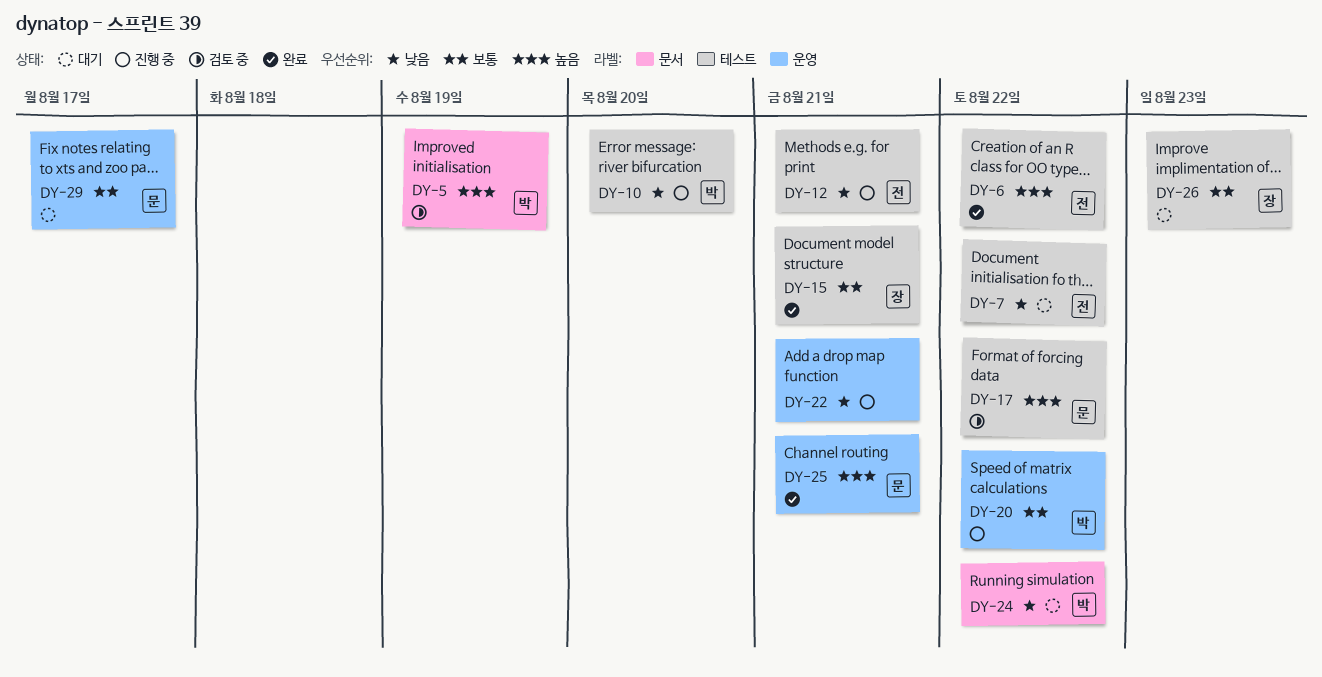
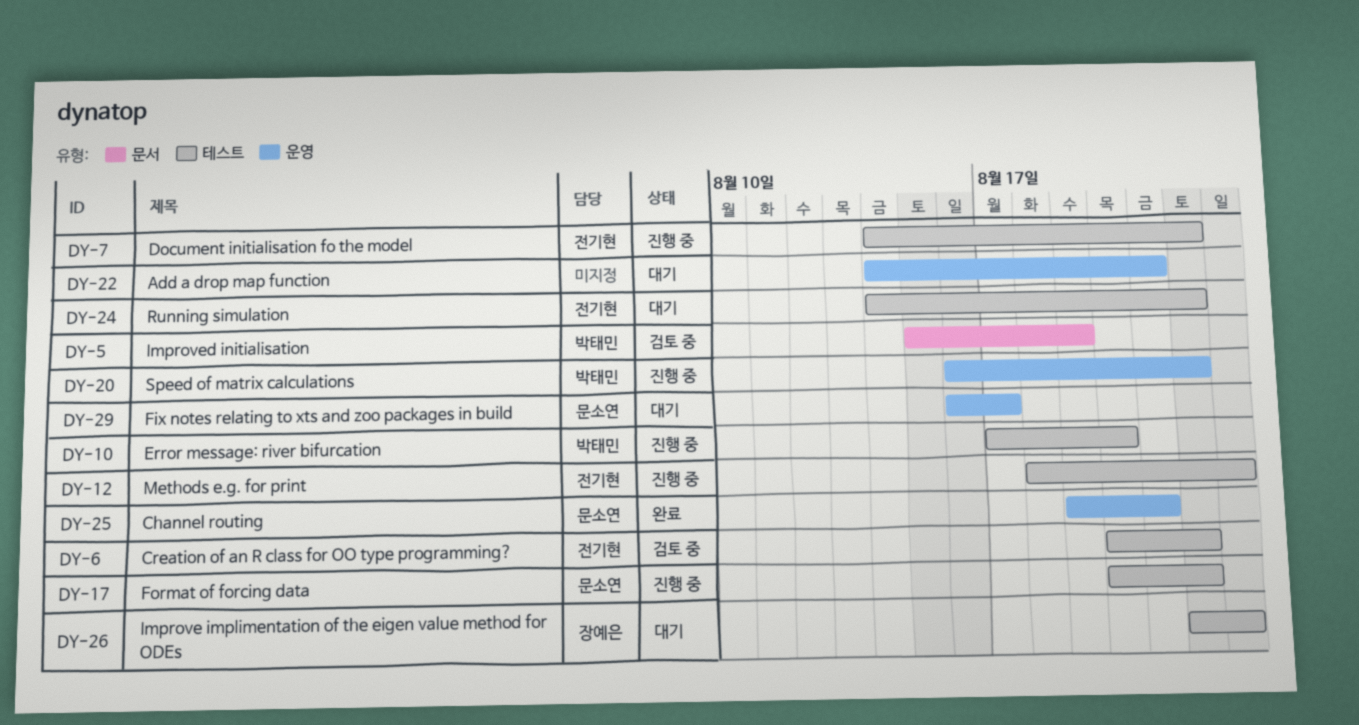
DY-6, status: 완료 -> 검토 중
DY-7, status: 대기 -> 진행 중
DY-12, due: Aug 21 -> Aug 23
DY-15: present -> none
DY-17, status: 검토 중 -> 진행 중
DY-22, status: 진행 중 -> 대기
DY-24, owner: 박태민 -> 전기현
DY-24, label: 문서 -> 테스트

